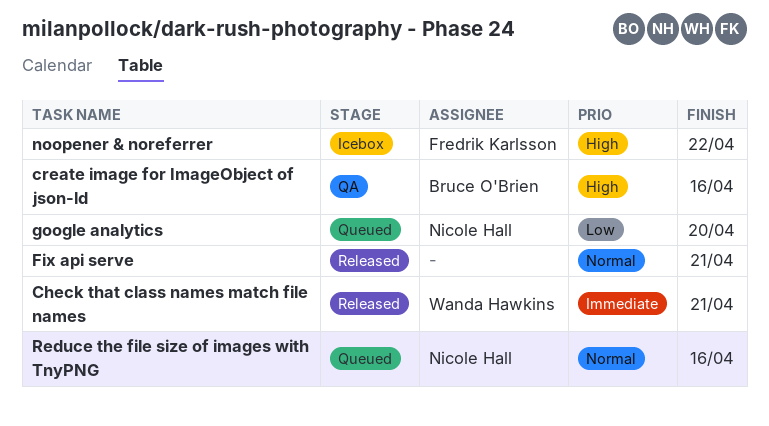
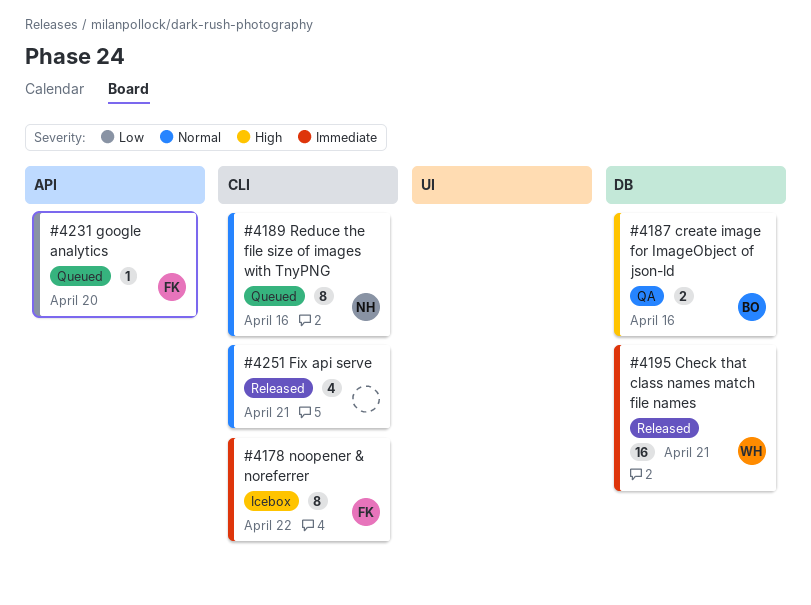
google analytics, owner: Nicole Hall -> Fredrik Karlsson
noopener & noreferrer, priority: High -> Immediate

